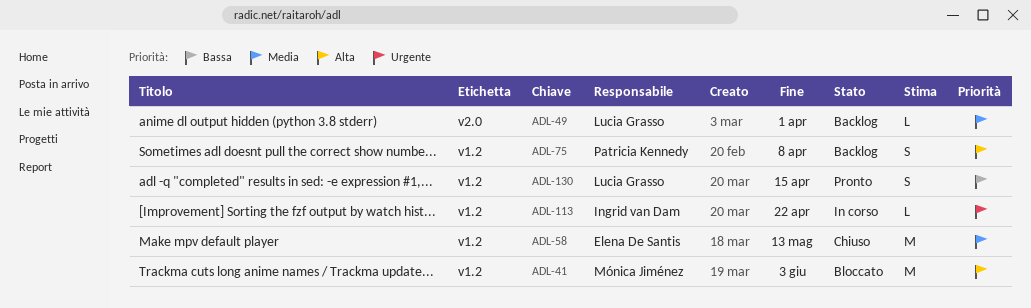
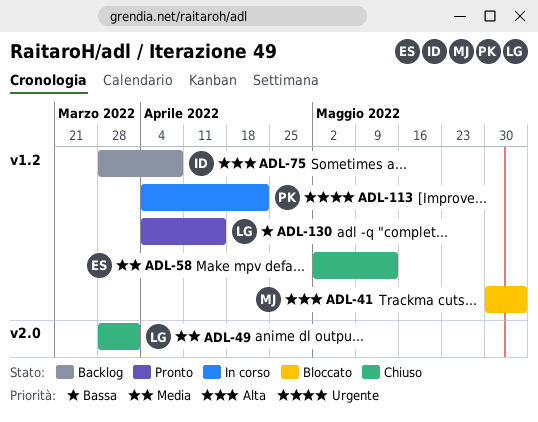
ADL-49, status: Backlog -> Chiuso
ADL-75, owner: Patricia Kennedy -> Ingrid van Dam
ADL-113, owner: Ingrid van Dam -> Patricia Kennedy

